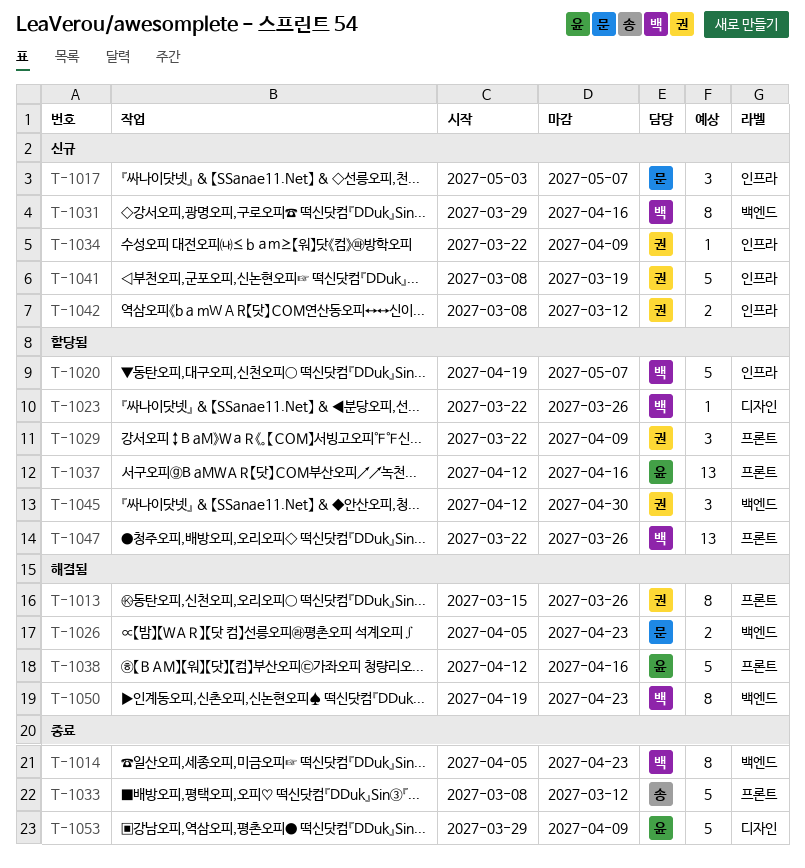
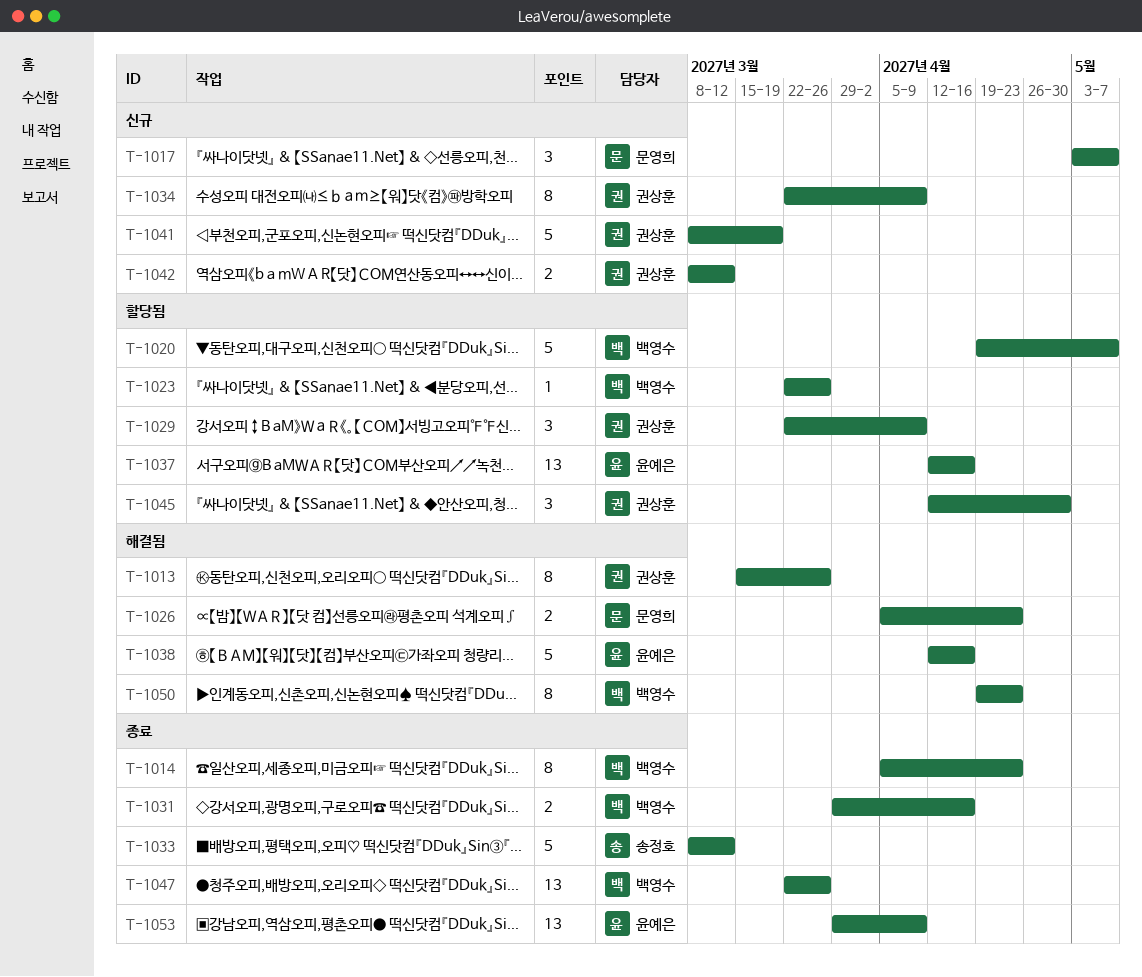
T-1031, status: 신규 -> 종료
T-1031, estimate: 8 -> 2
T-1034, estimate: 1 -> 8
T-1047, status: 할당됨 -> 종료
T-1053, estimate: 5 -> 13

